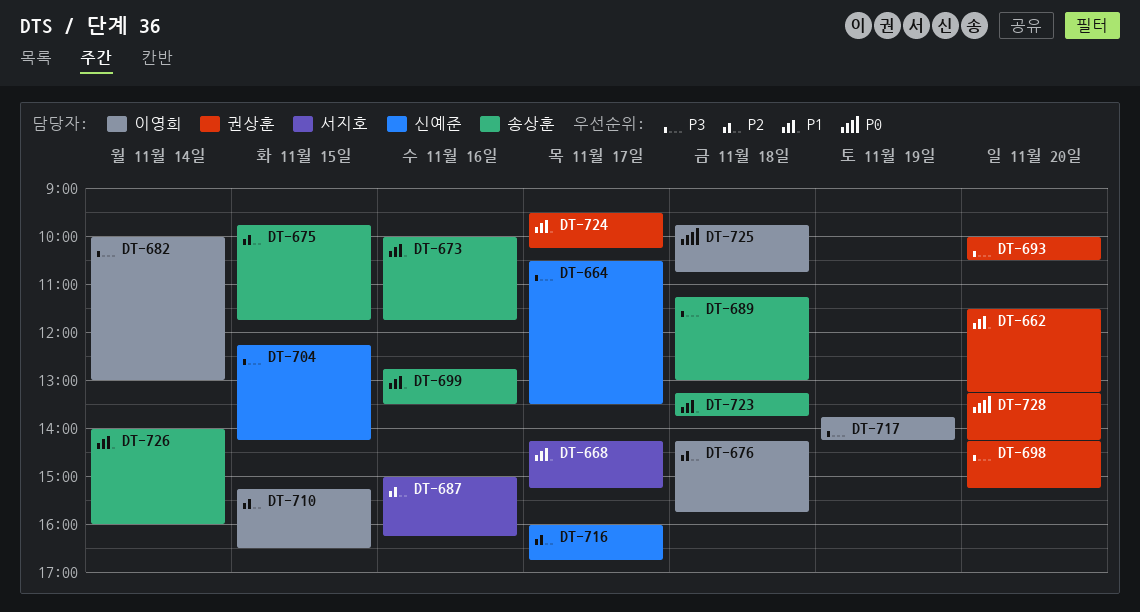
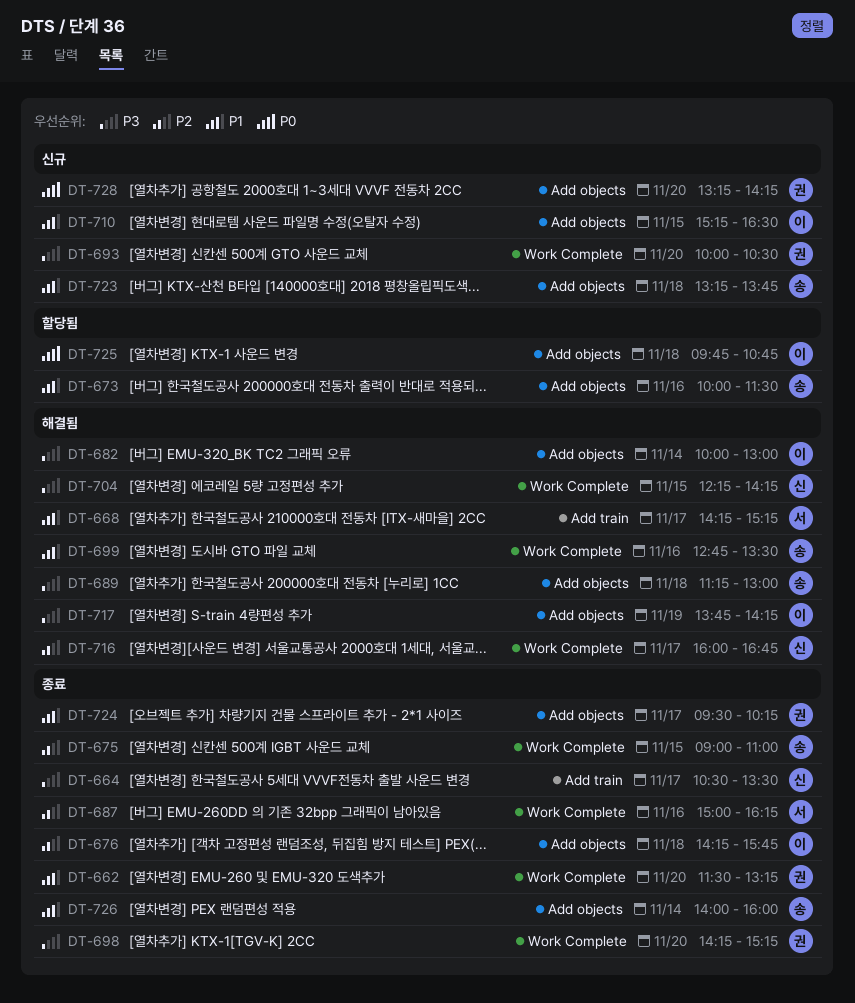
DT-673, ends: 11:45 -> 11:30
DT-675, begins: 09:45 -> 09:00
DT-675, ends: 11:45 -> 11:00
DT-710, priority: P2 -> P1

